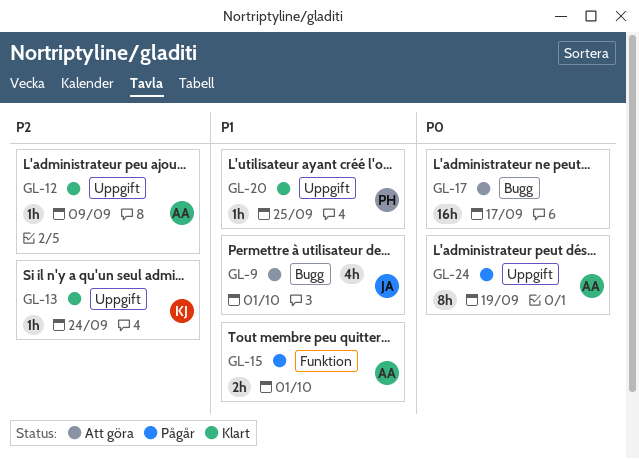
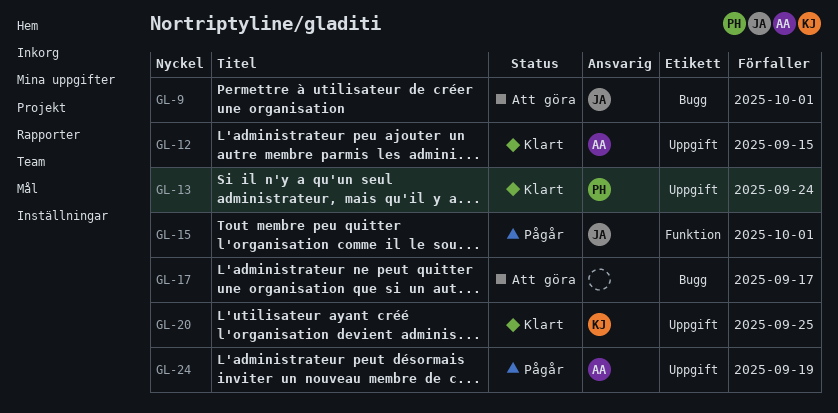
GL-12, due: Sep 9 -> Sep 15
GL-13, owner: KJ -> PH
GL-15, owner: AA -> JA
GL-20, owner: PH -> KJ

